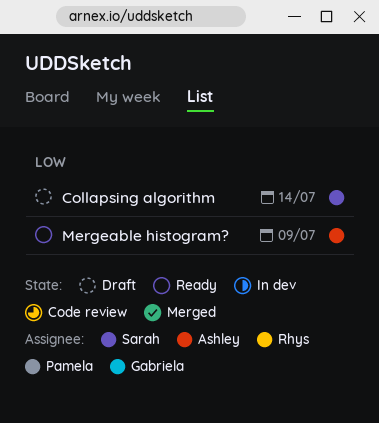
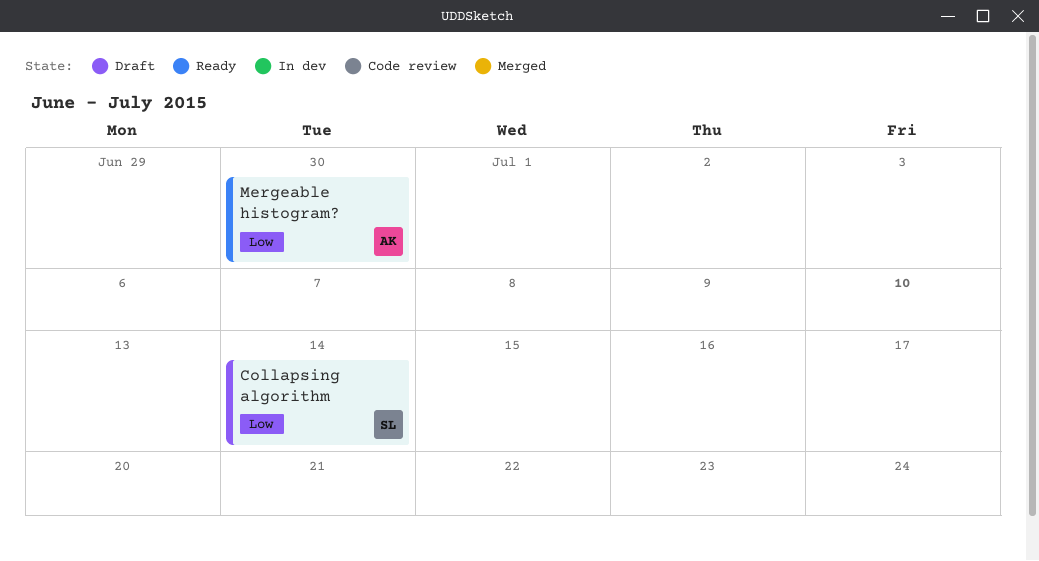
Mergeable histogram?, due: Jul 9 -> Jun 30

